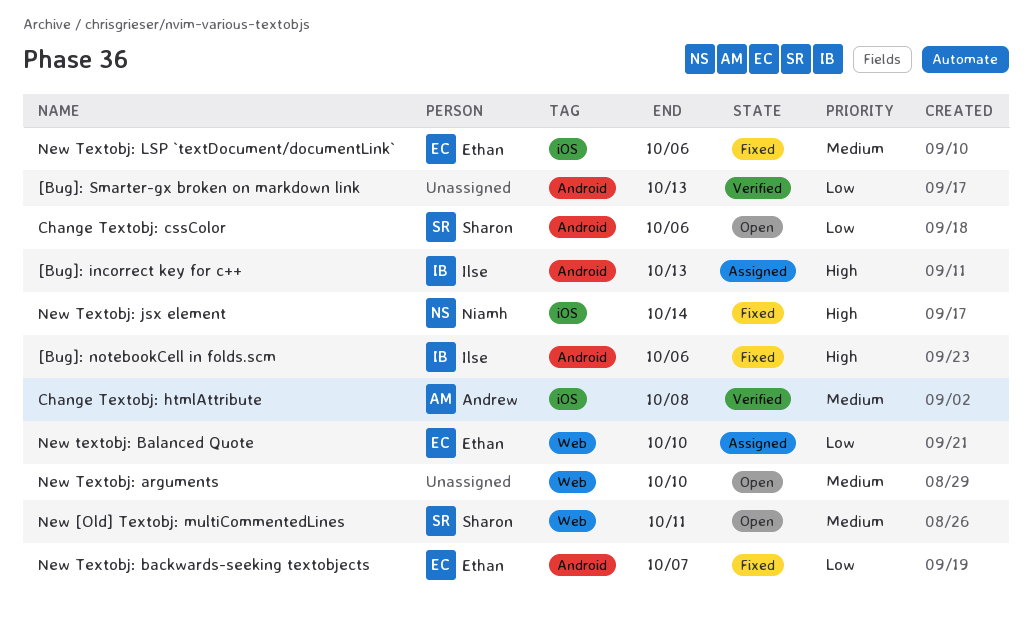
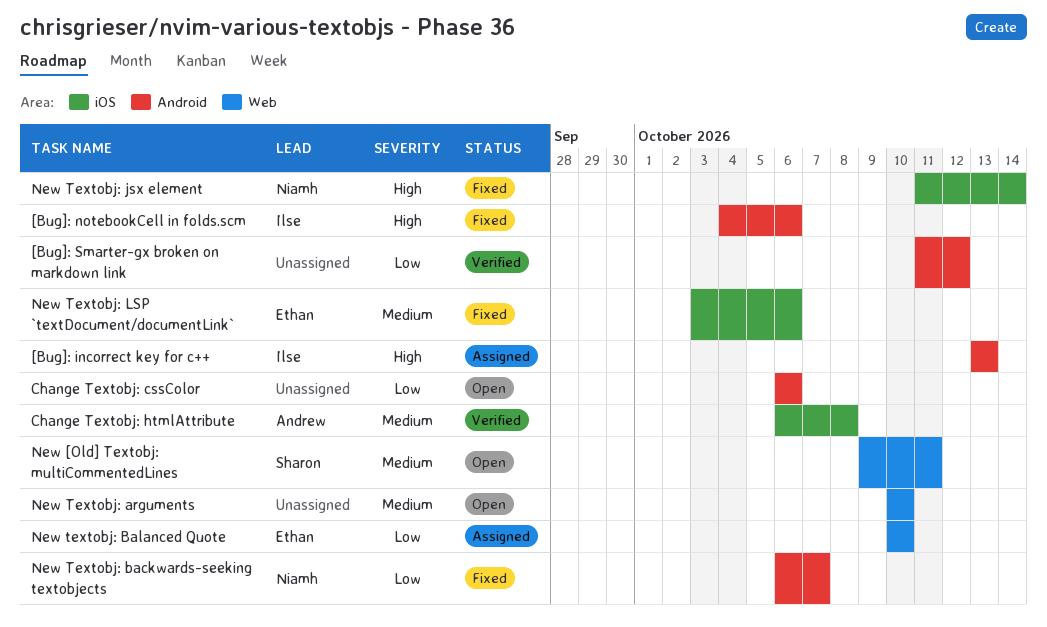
[Bug]: Smarter-gx broken on markdown link, due: Oct 13 -> Oct 12
Change Textobj: cssColor, owner: Sharon -> none
New Textobj: backwards-seeking textobjects, owner: Ethan -> Niamh

